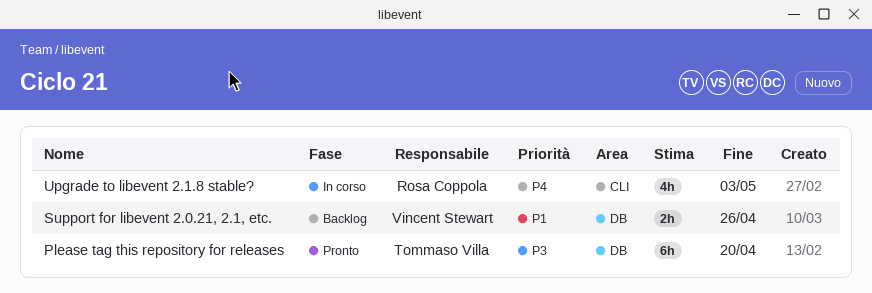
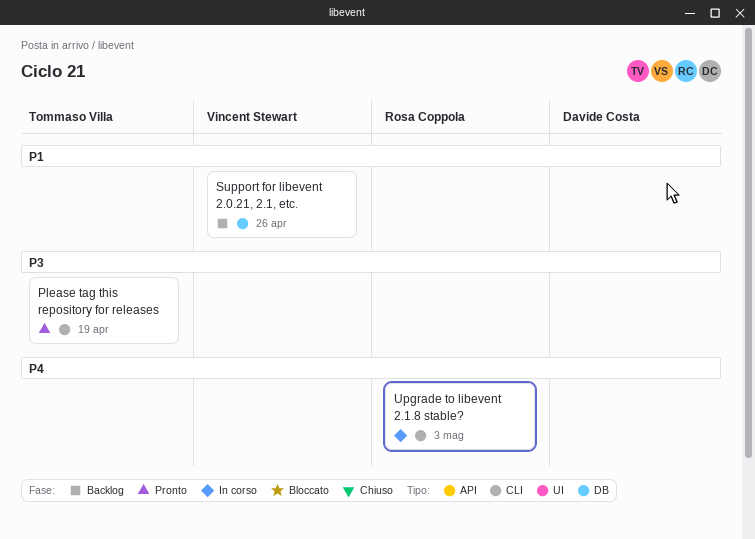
Please tag this repository for releases, label: DB -> CLI
Please tag this repository for releases, due: Apr 20 -> Apr 19

